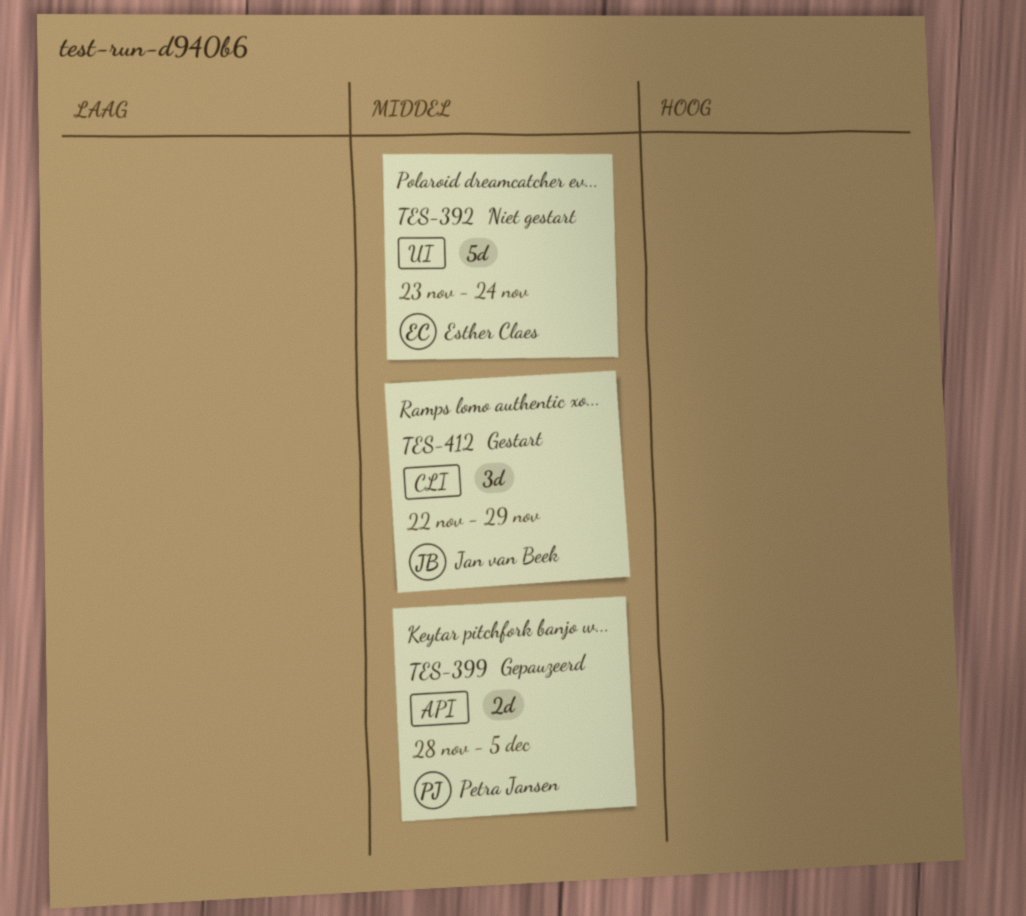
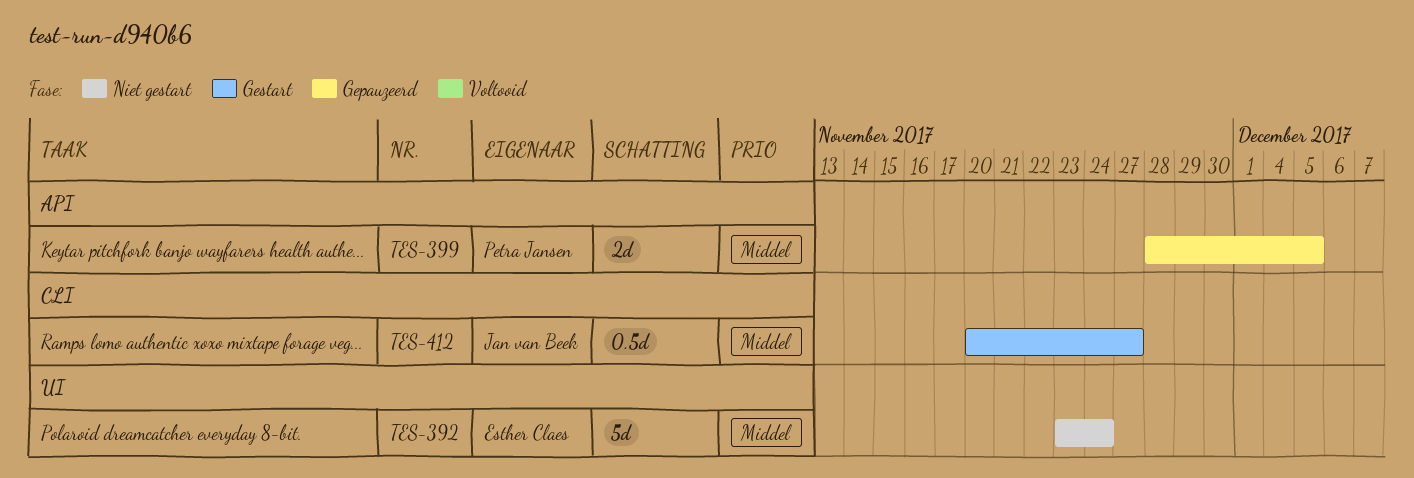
TES-412, estimate: 3d -> 0.5d
TES-412, start: Nov 22 -> Nov 20
TES-412, due: Nov 29 -> Nov 27

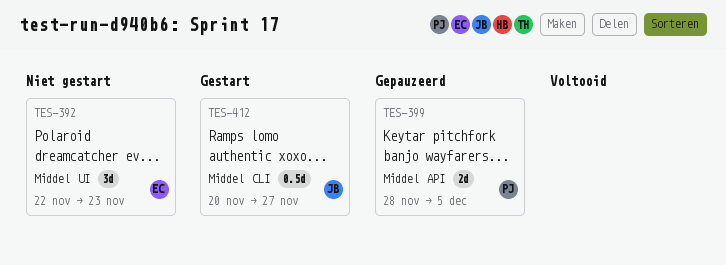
TES-392, estimate: 5d -> 3d
TES-392, start: Nov 23 -> Nov 22
TES-392, due: Nov 24 -> Nov 23

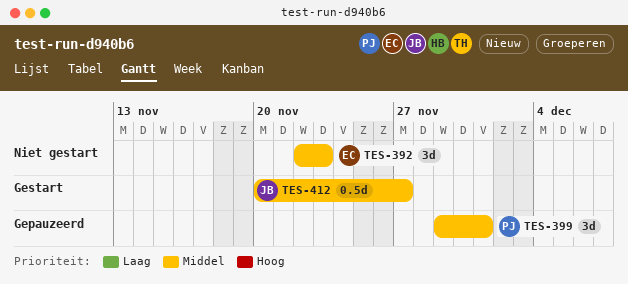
TES-399, estimate: 2d -> 3d
TES-399, start: Nov 28 -> Nov 29
TES-399, due: Dec 5 -> Dec 1

